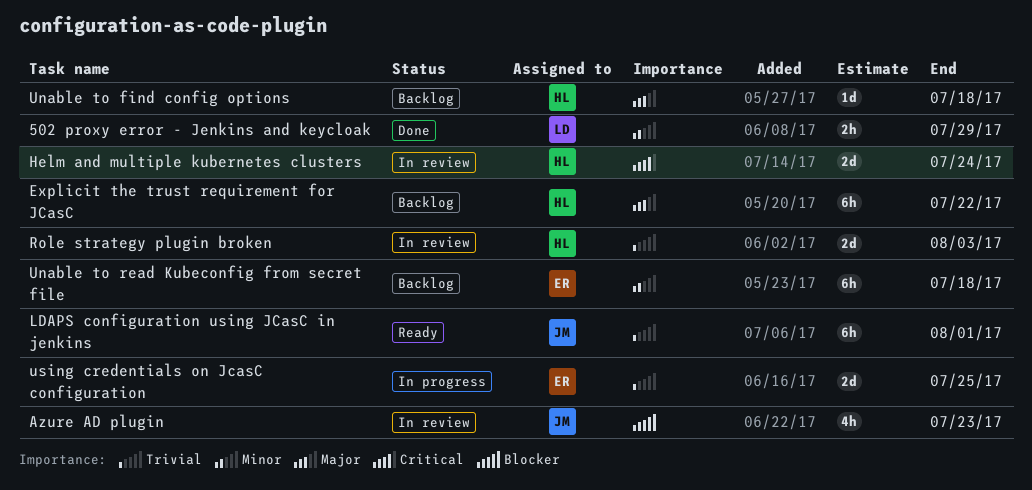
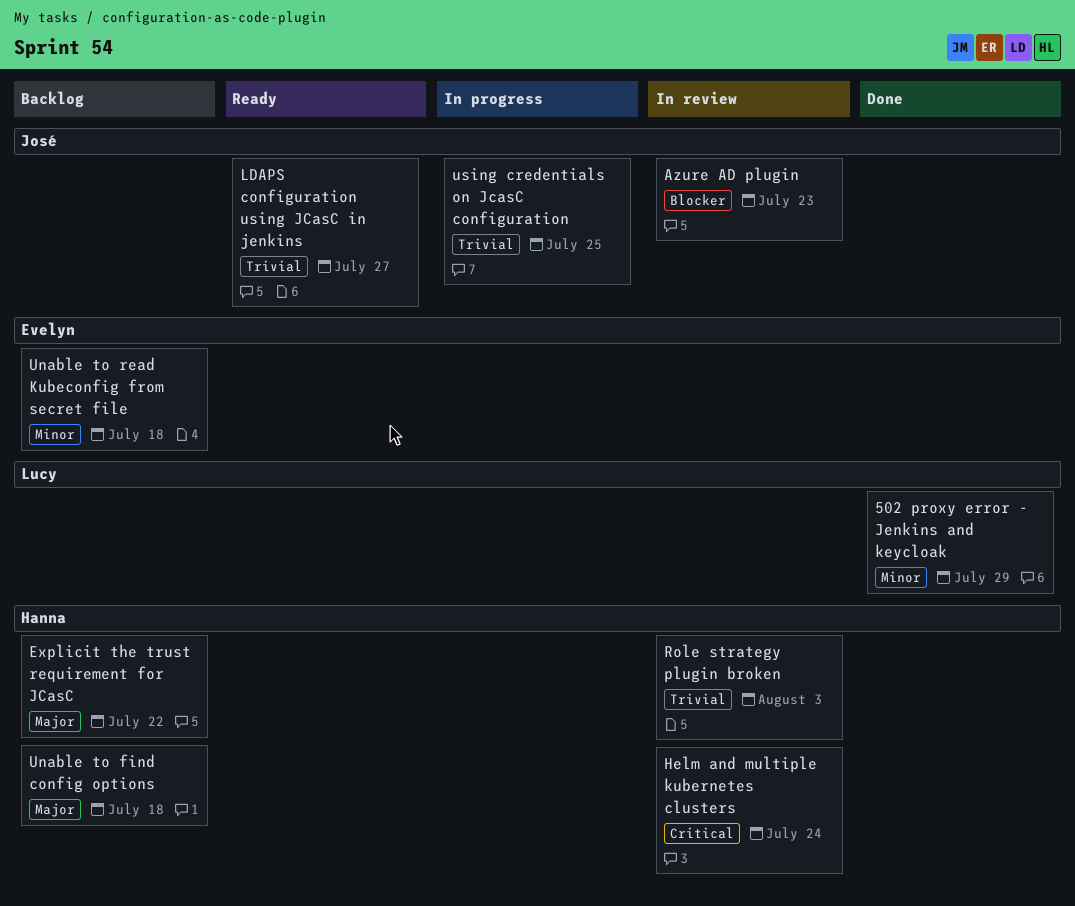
LDAPS configuration using JCasC in jenkins, due: Aug 1 -> Jul 27
using credentials on JcasC configuration, owner: Evelyn -> José

